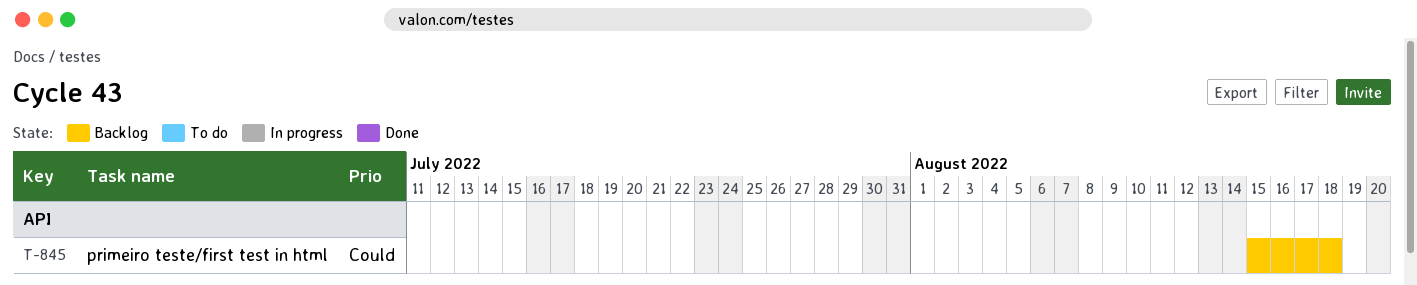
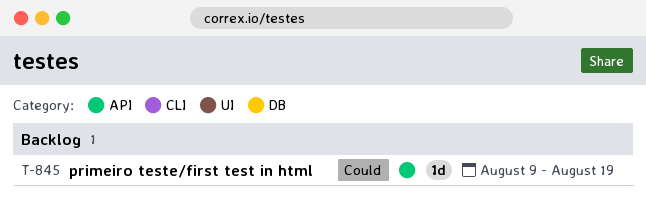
T-845, start: Aug 15 -> Aug 9
T-845, due: Aug 18 -> Aug 19

